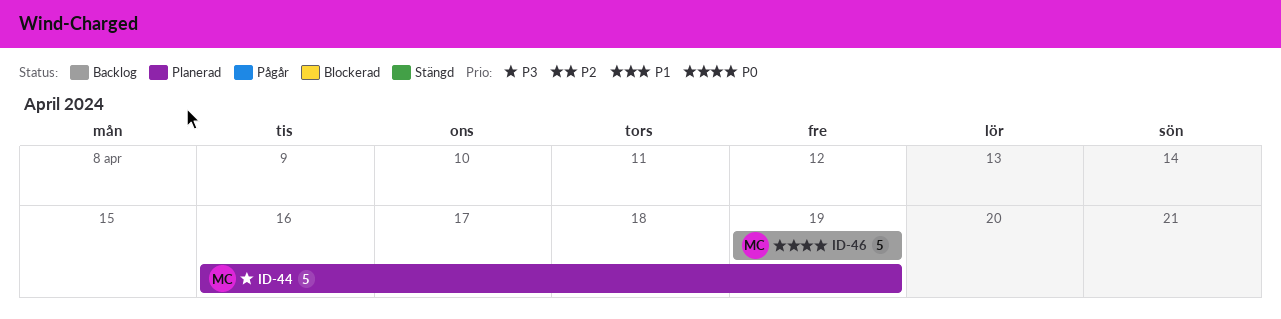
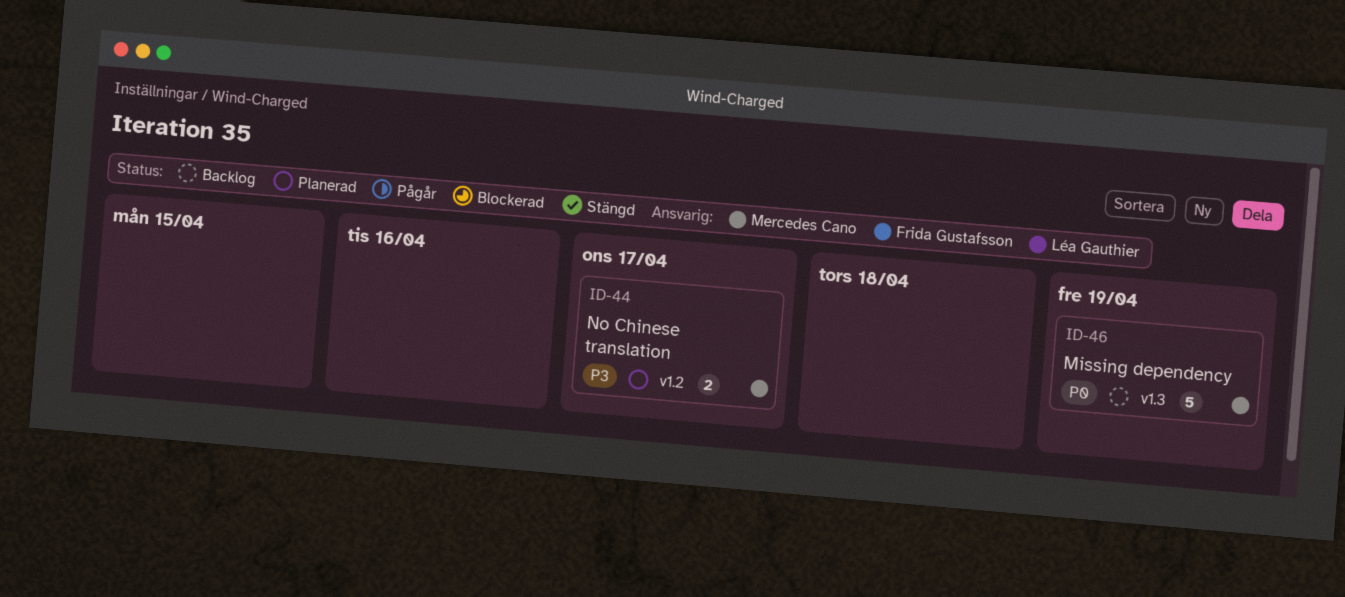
ID-44, estimate: 5 -> 2
ID-44, due: Apr 19 -> Apr 17

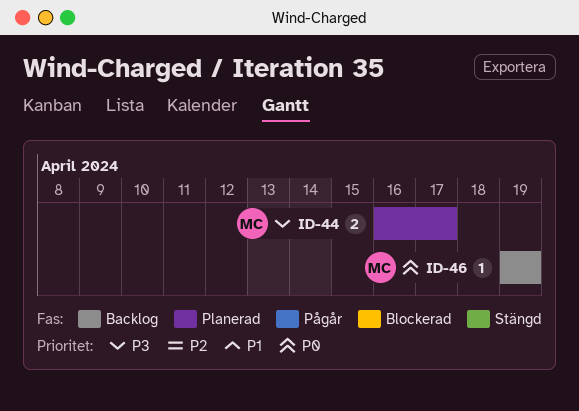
ID-46, estimate: 5 -> 1

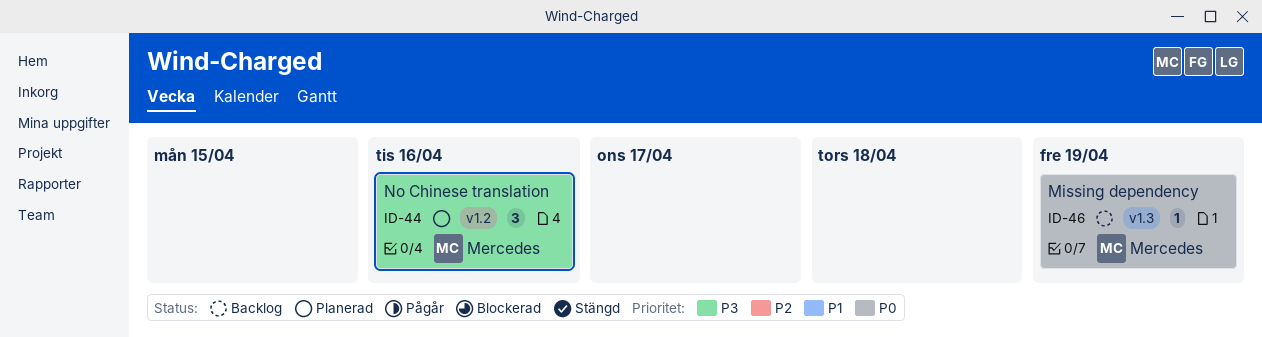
ID-44, estimate: 2 -> 3
ID-44, due: Apr 17 -> Apr 16

